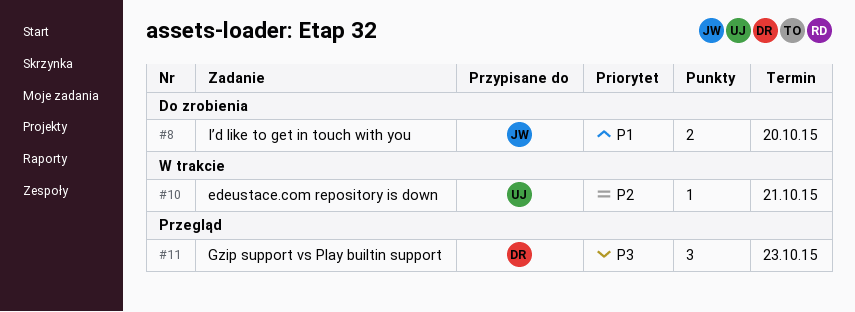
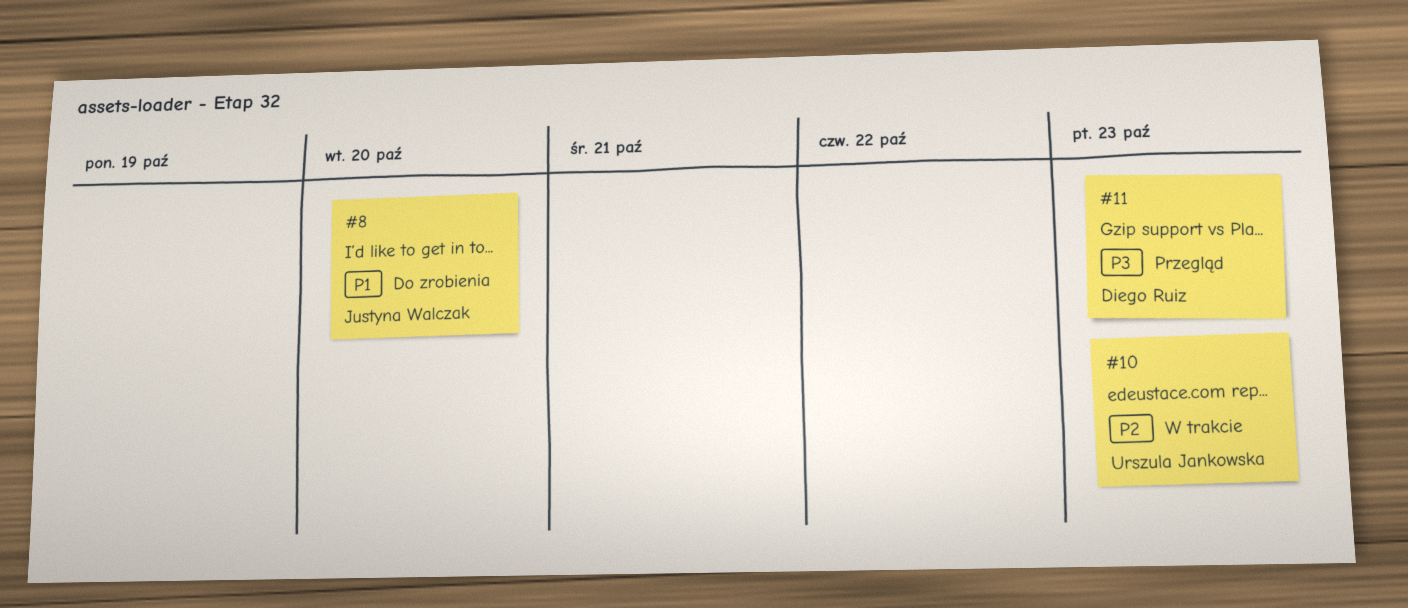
#10, due: Oct 21 -> Oct 23

